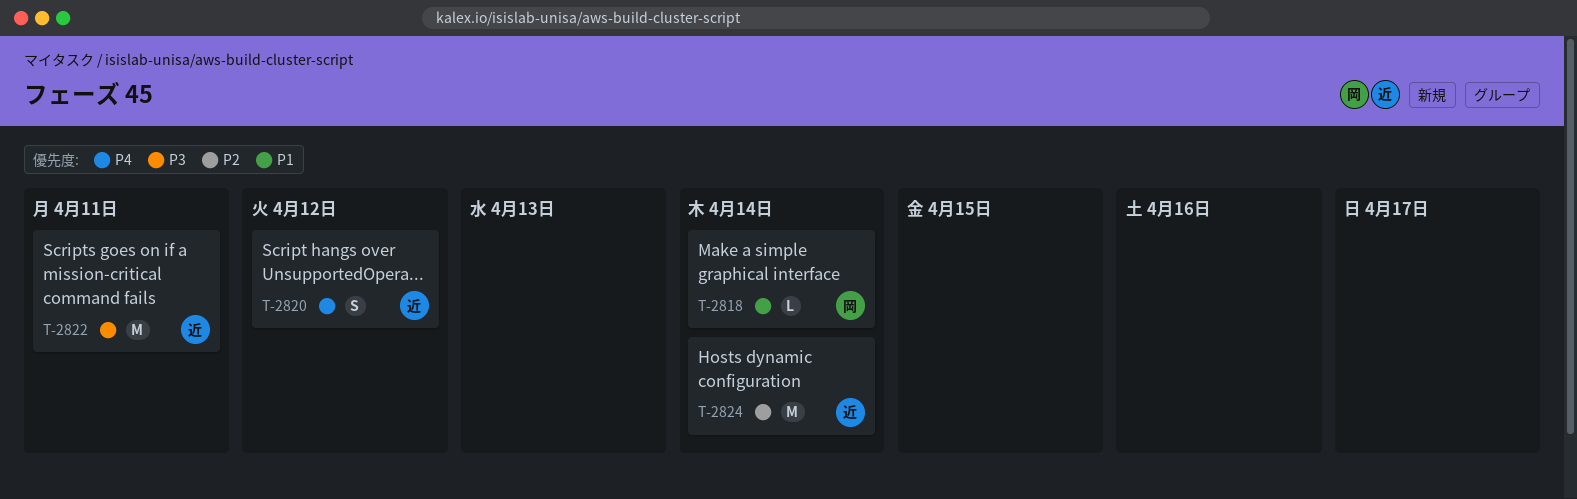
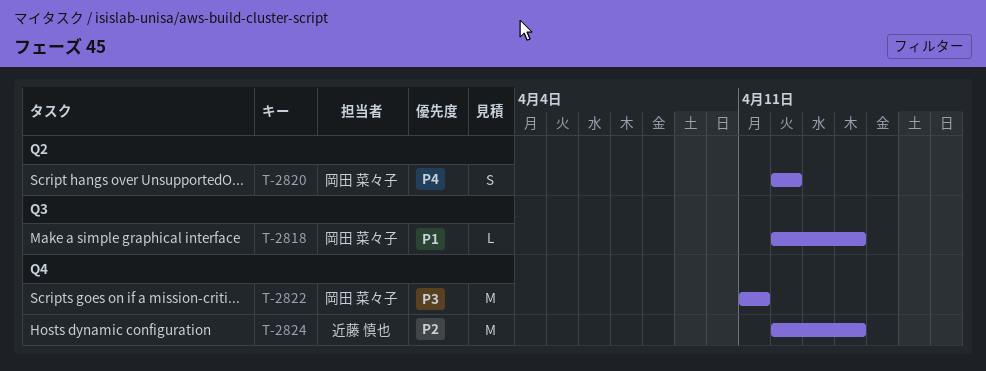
T-2820, owner: 近藤 慎也 -> 岡田 菜々子
T-2822, owner: 近藤 慎也 -> 岡田 菜々子

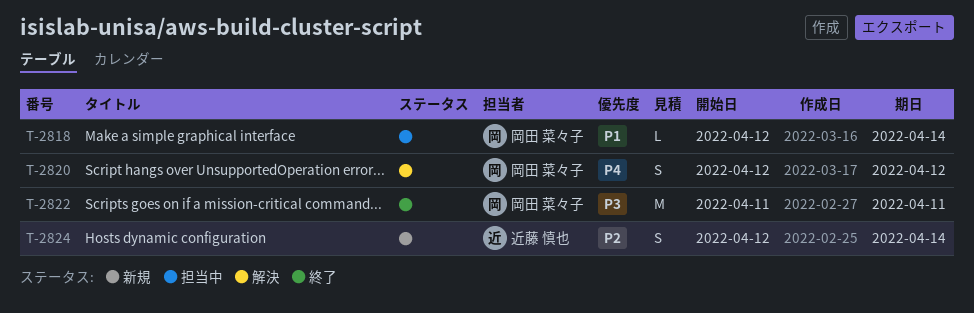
T-2824, estimate: M -> S

